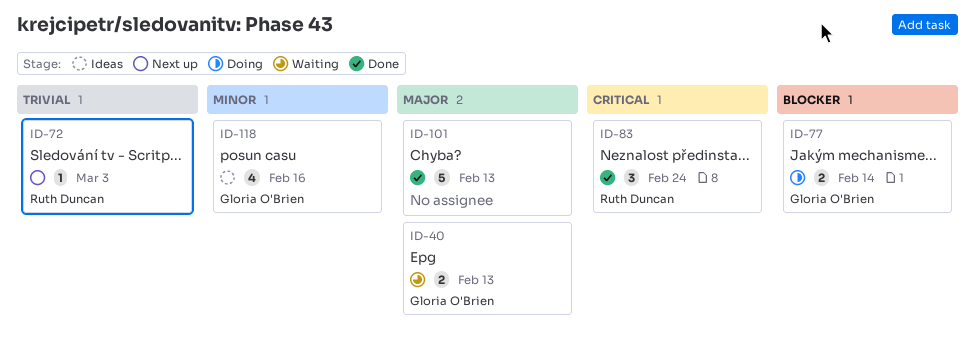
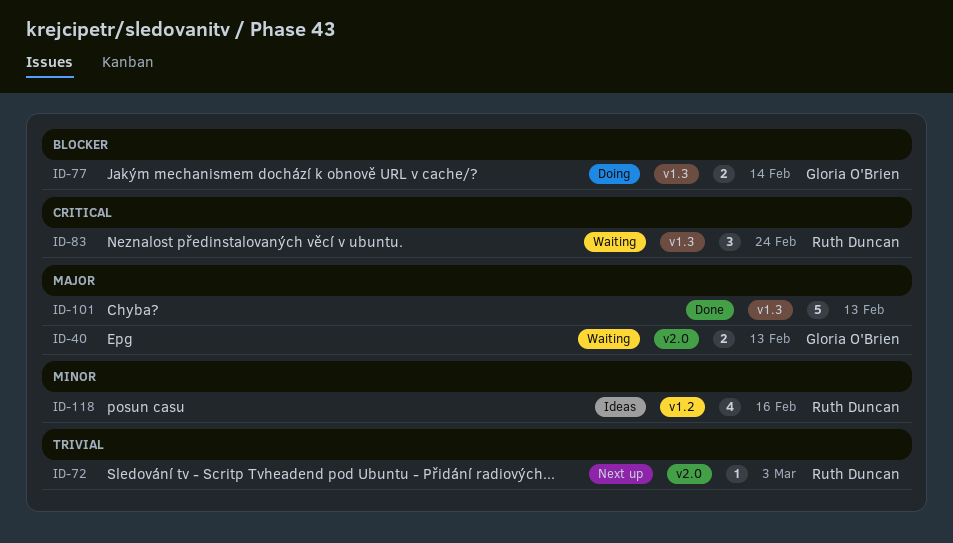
ID-83, status: Done -> Waiting
ID-118, owner: Gloria O'Brien -> Ruth Duncan

